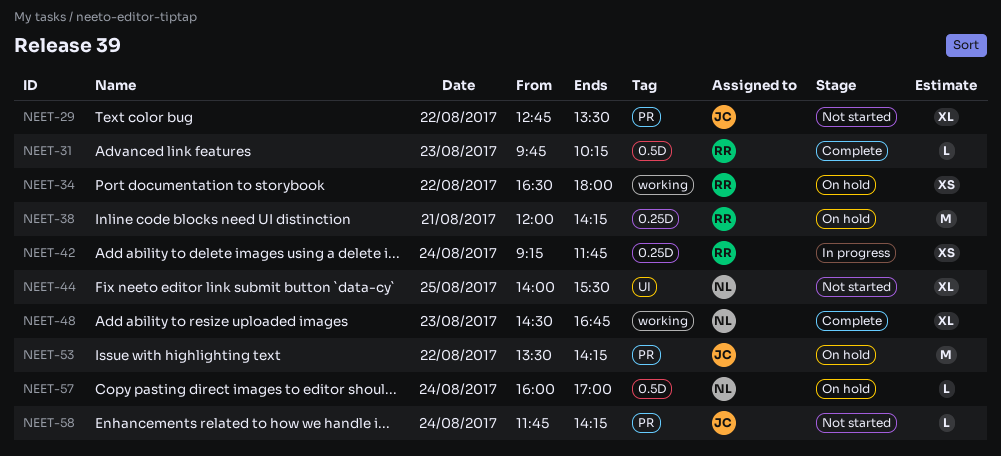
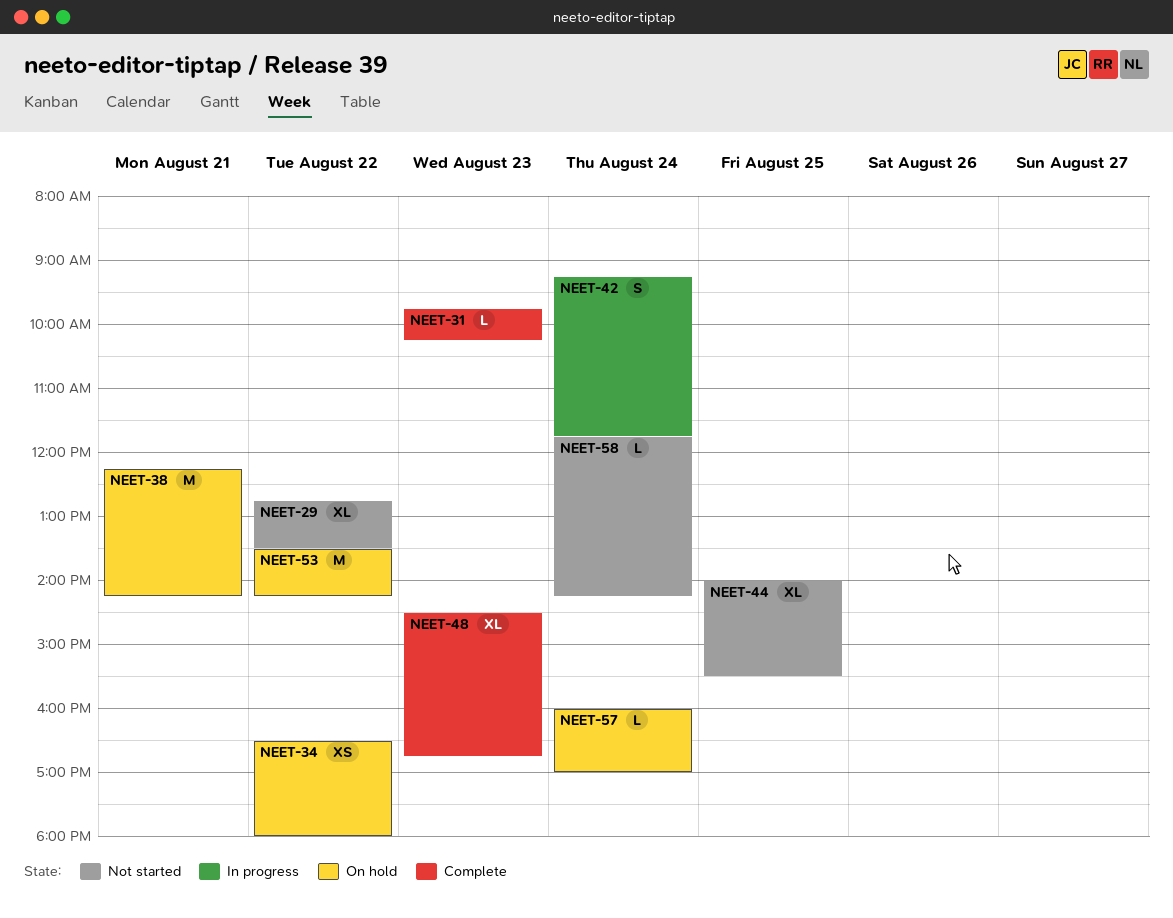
NEET-38, begins: 12:00 -> 12:15
NEET-42, estimate: XS -> S

